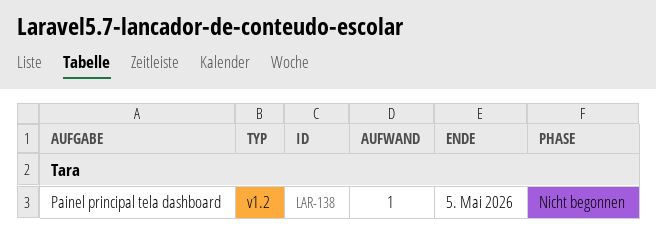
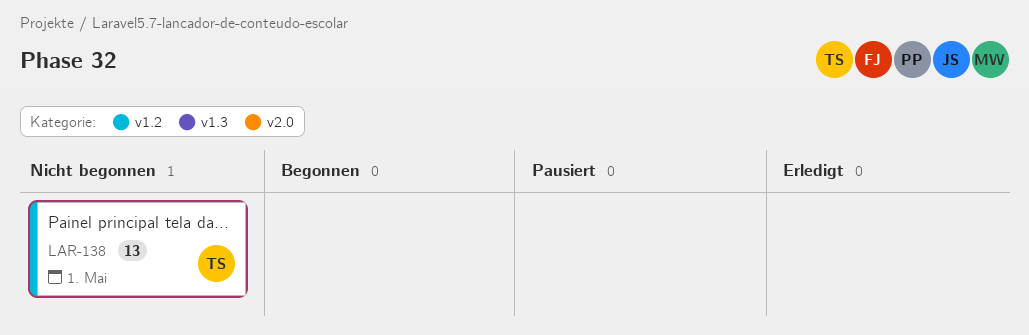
LAR-138, estimate: 1 -> 13
LAR-138, due: May 5 -> May 1

